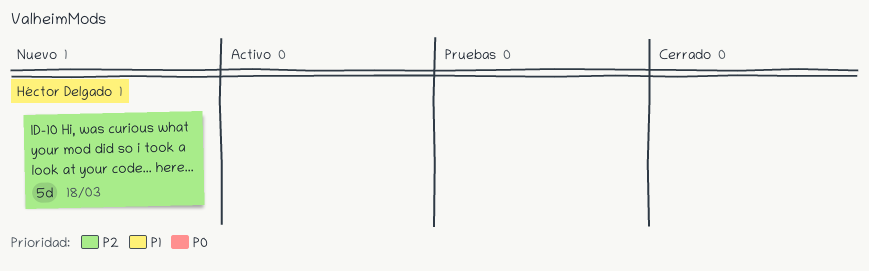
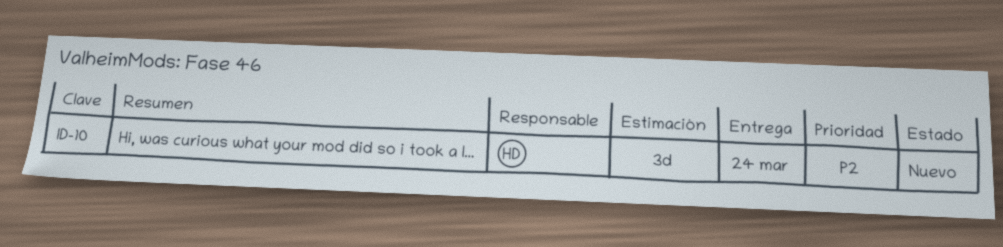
ID-10, estimate: 5d -> 3d
ID-10, due: Mar 18 -> Mar 24

